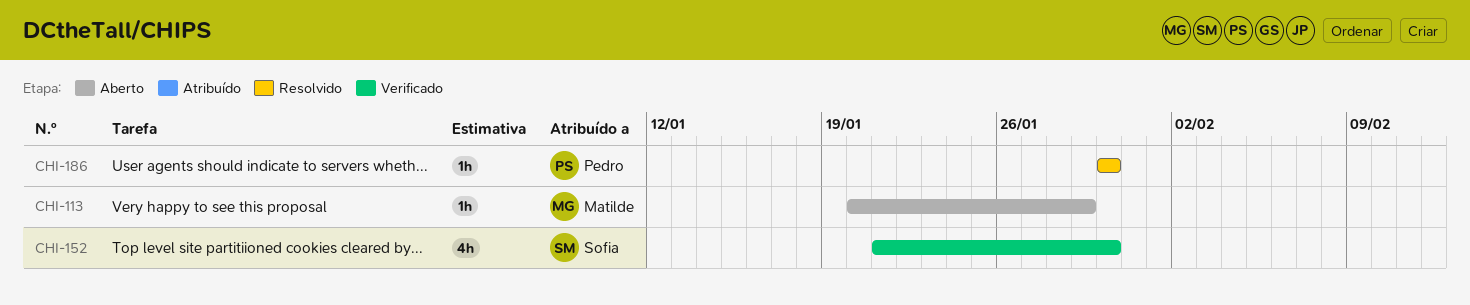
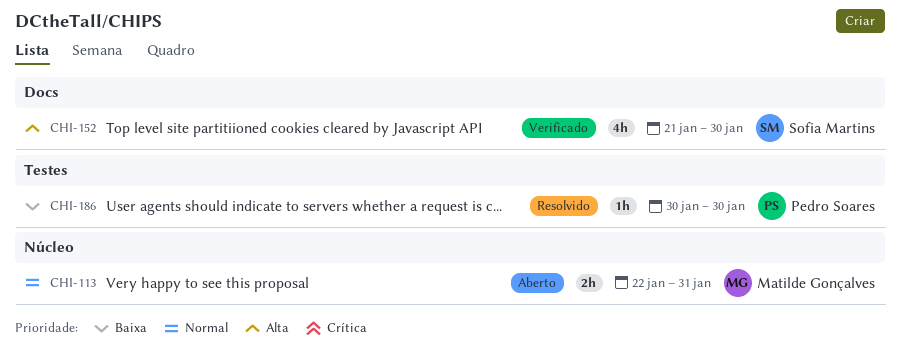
CHI-113, estimate: 1h -> 2h
CHI-113, start: Jan 20 -> Jan 22
CHI-113, due: Jan 29 -> Jan 31

